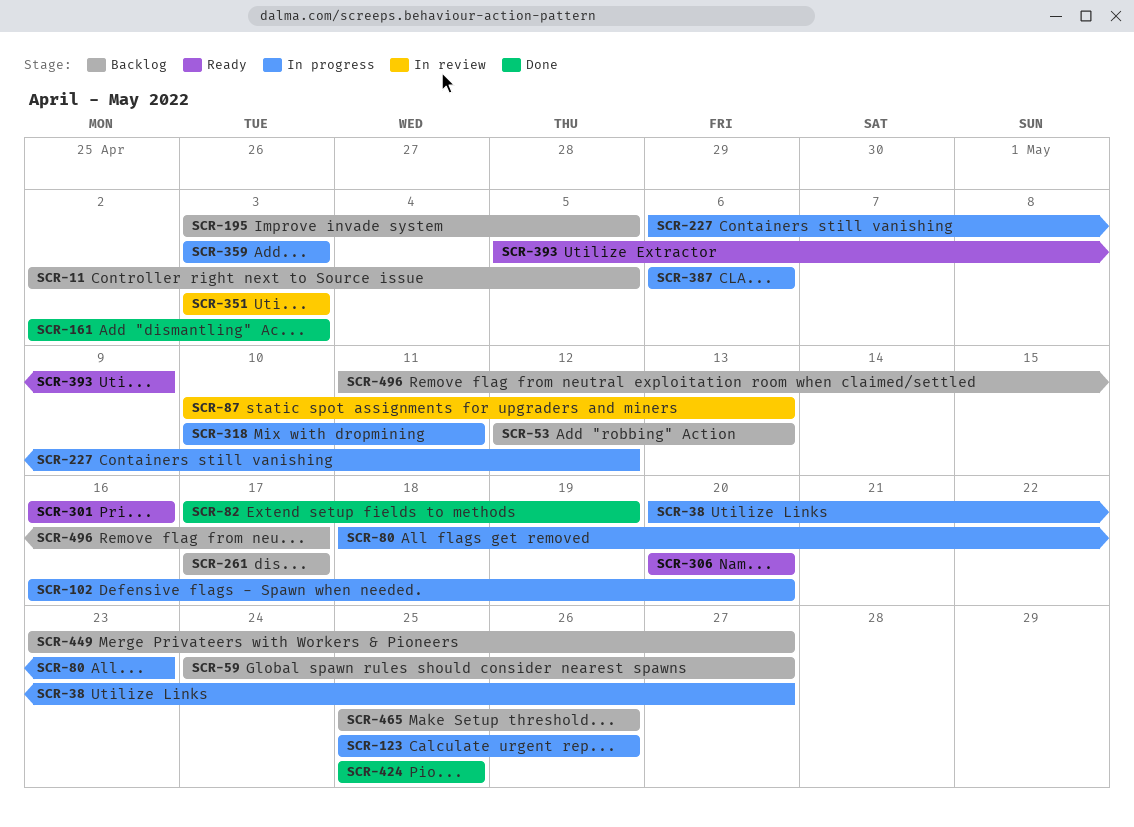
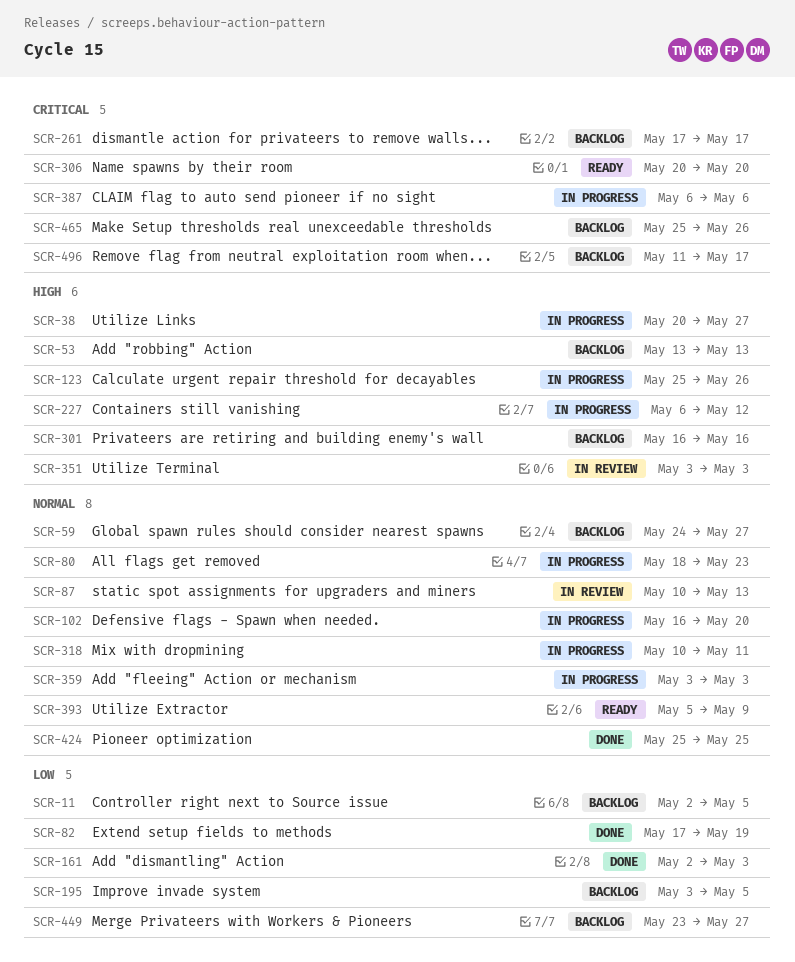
SCR-53, start: May 12 -> May 13
SCR-301, status: Ready -> Backlog

